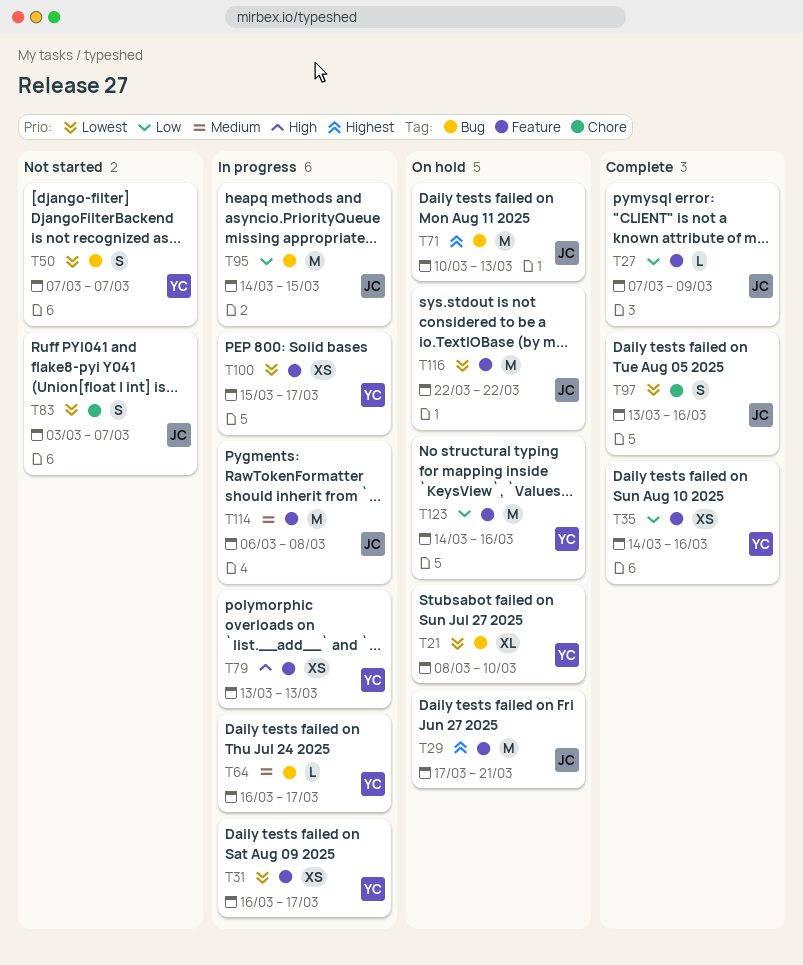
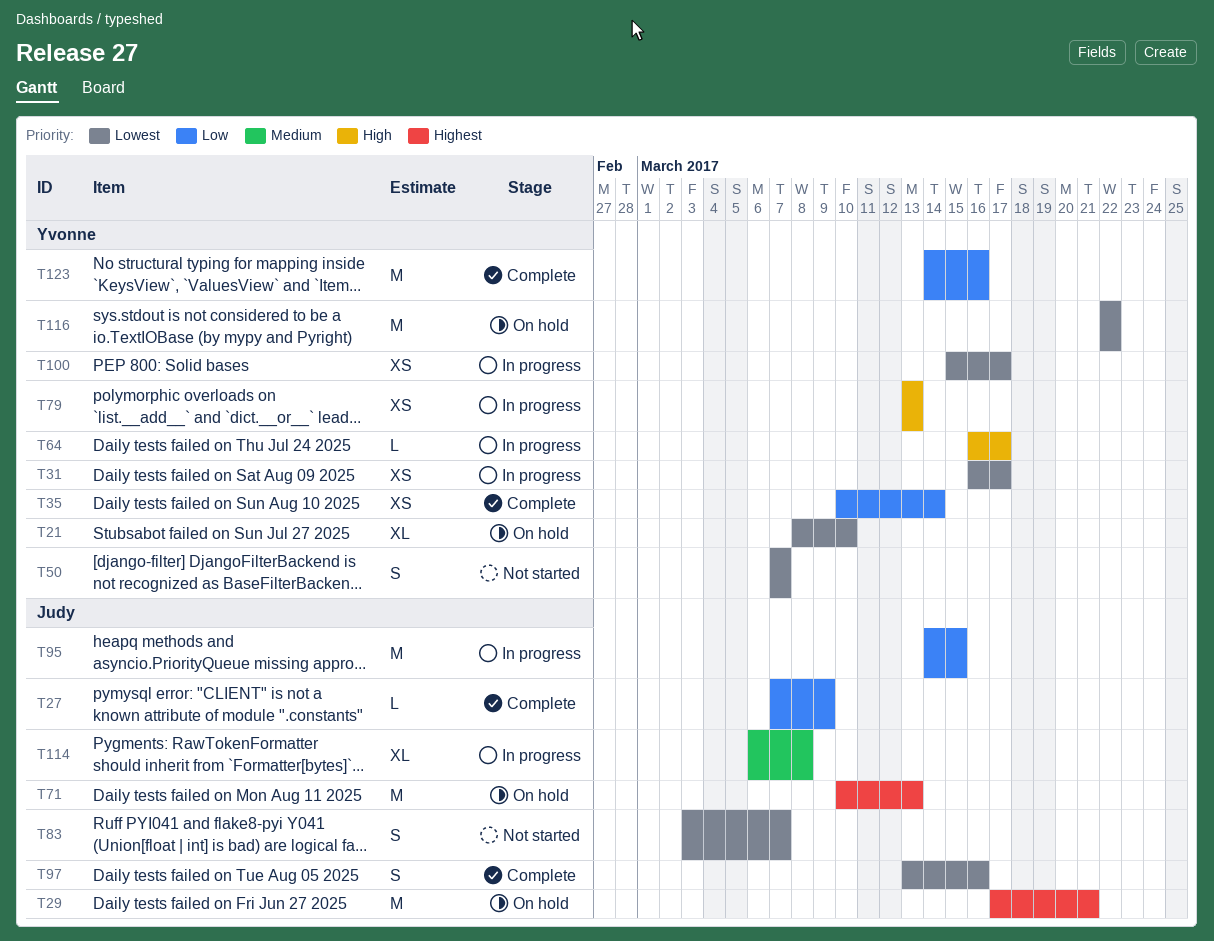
T35, start: Mar 14 -> Mar 10
T35, due: Mar 16 -> Mar 14
T64, priority: Medium -> High
T114, estimate: M -> XL
T116, owner: Judy -> Yvonne
T123, status: On hold -> Complete

